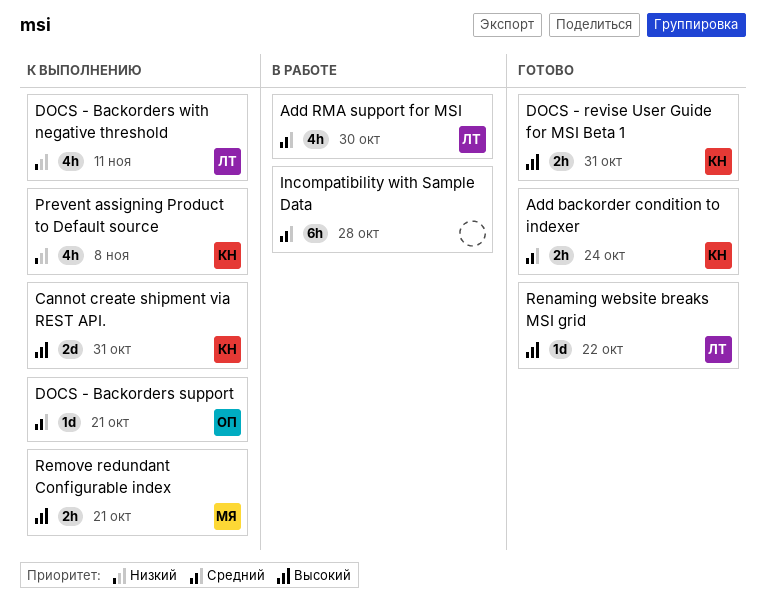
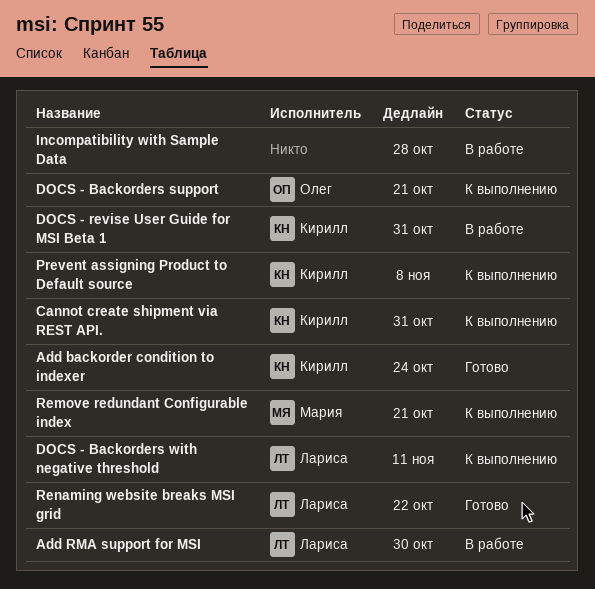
DOCS - revise User Guide for MSI Beta 1, status: Готово -> В работе

